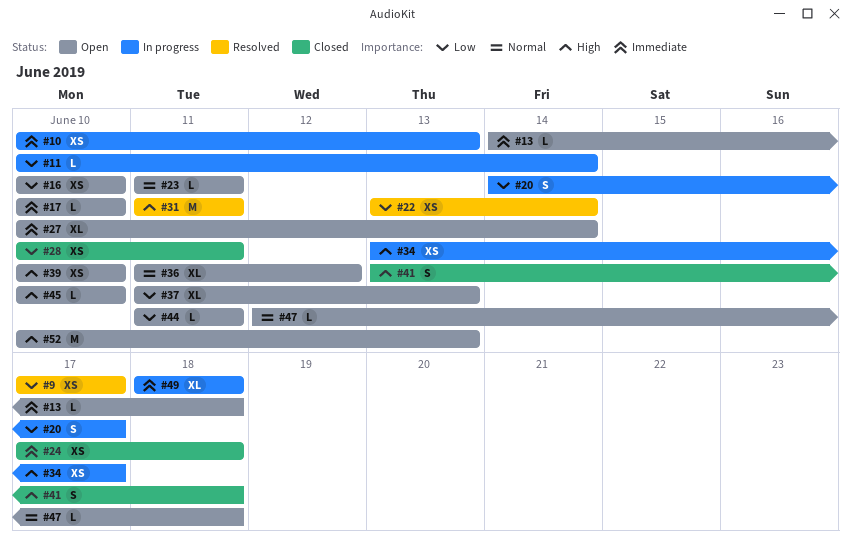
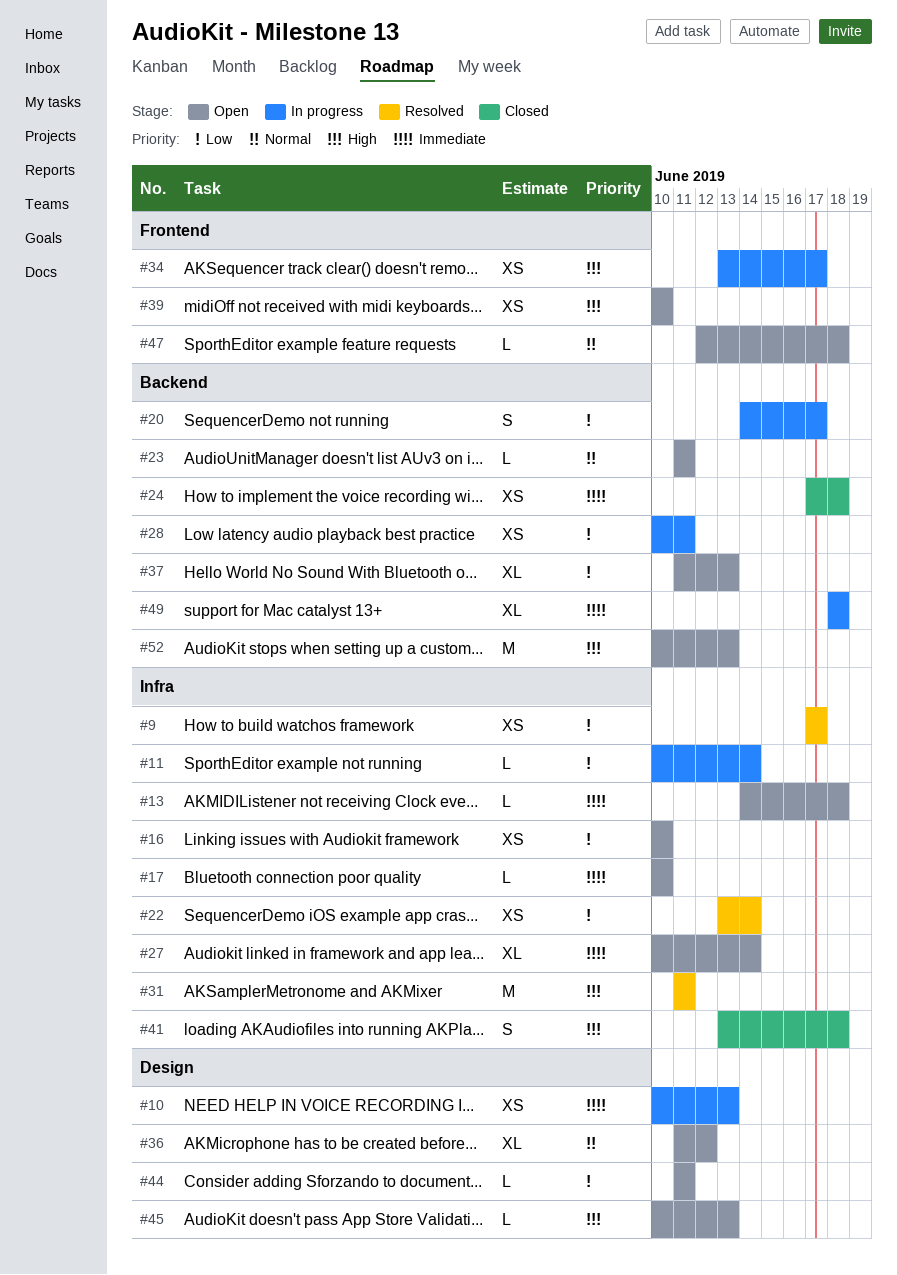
#28, status: Closed -> In progress
#45, due: Jun 10 -> Jun 13

